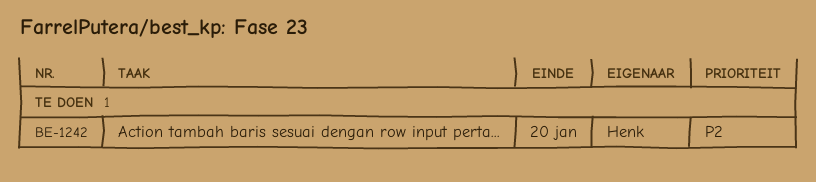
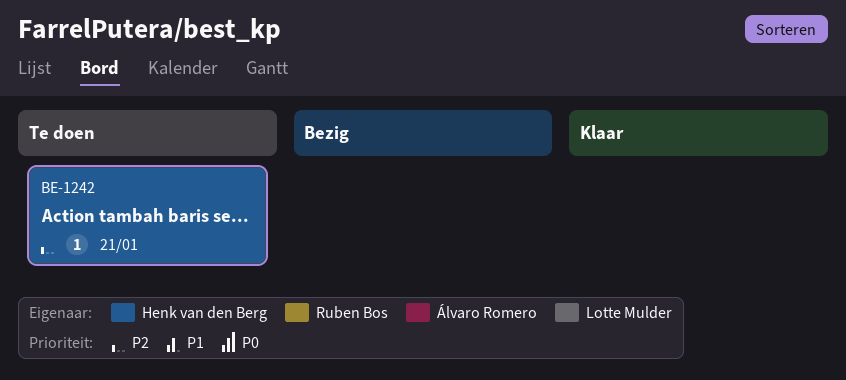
BE-1242, due: Jan 20 -> Jan 21

